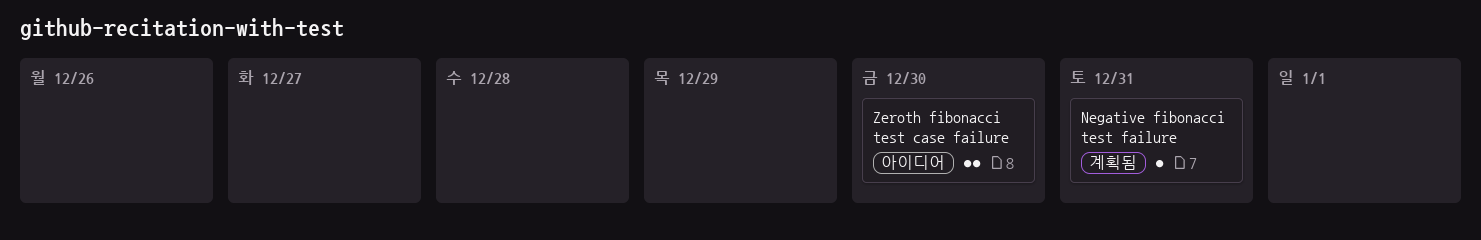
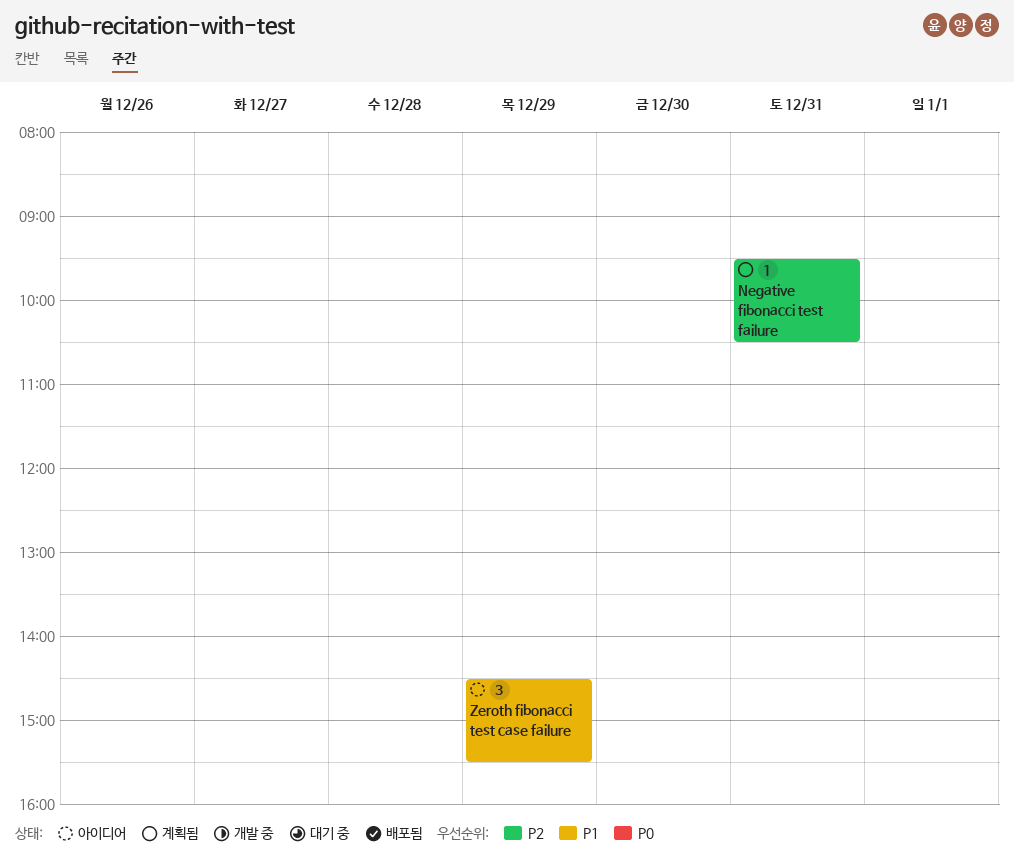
Zeroth fibonacci test case failure, estimate: 2 -> 3
Zeroth fibonacci test case failure, day: Dec 30 -> Dec 29

